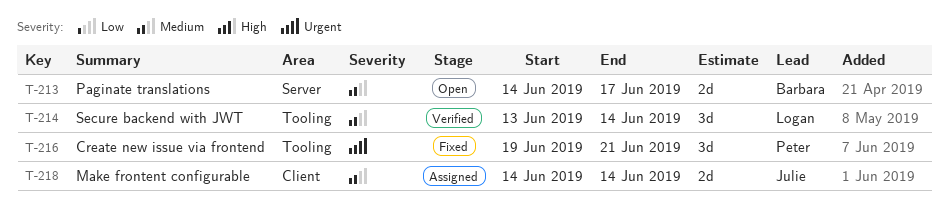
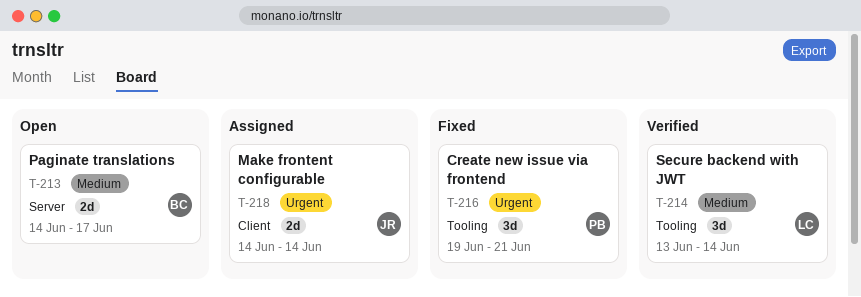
T-218, priority: Medium -> Urgent

